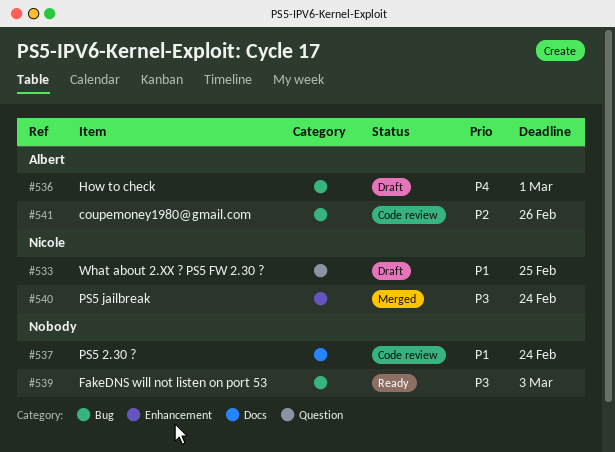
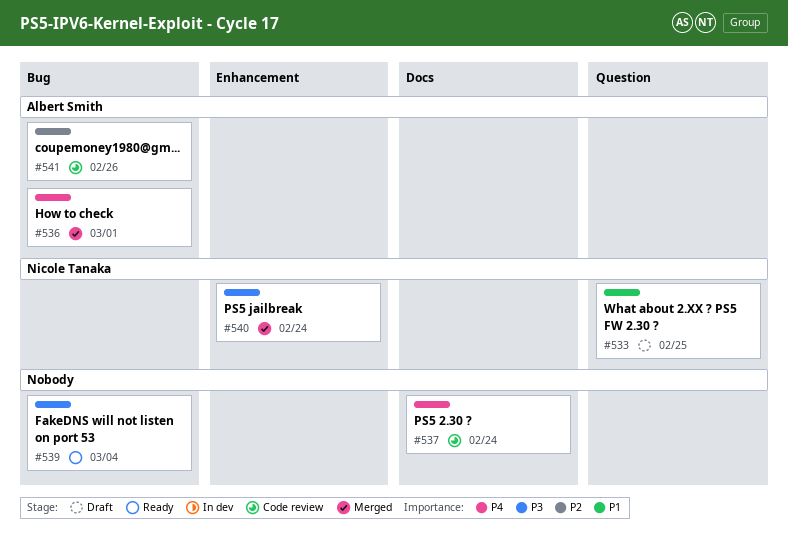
#536, status: Draft -> Merged
#537, priority: P1 -> P4
#539, due: Mar 3 -> Mar 4

